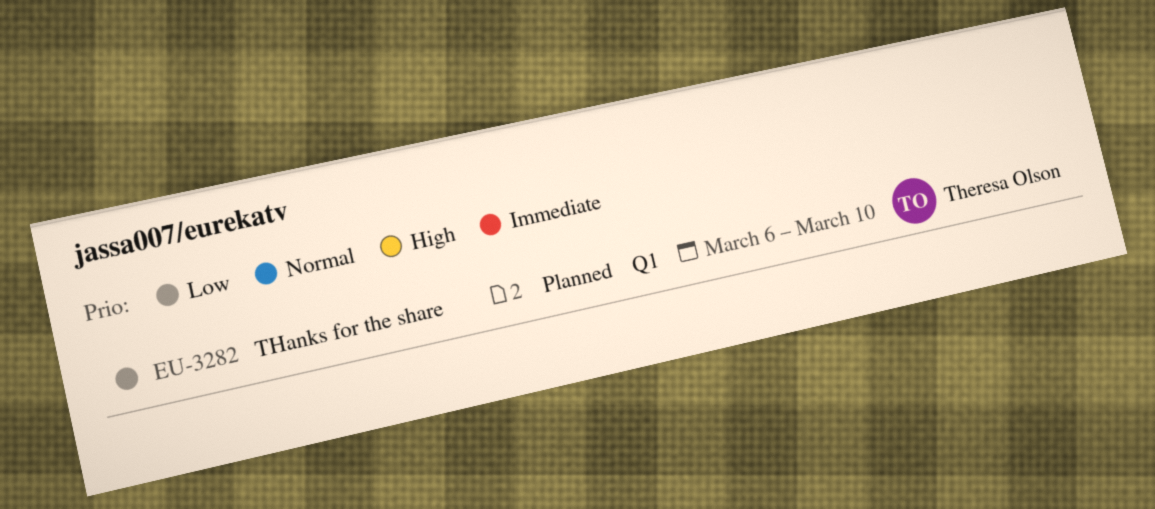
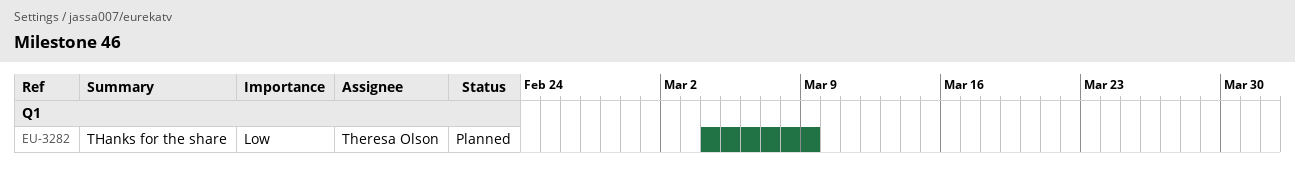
EU-3282, start: Mar 6 -> Mar 4
EU-3282, due: Mar 10 -> Mar 9

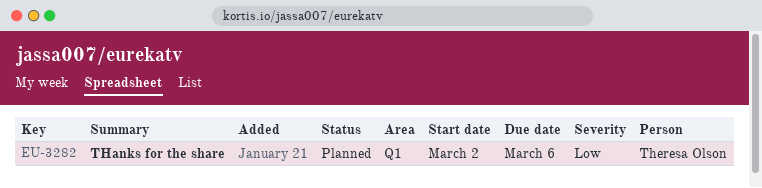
EU-3282, start: Mar 4 -> Mar 2
EU-3282, due: Mar 9 -> Mar 6

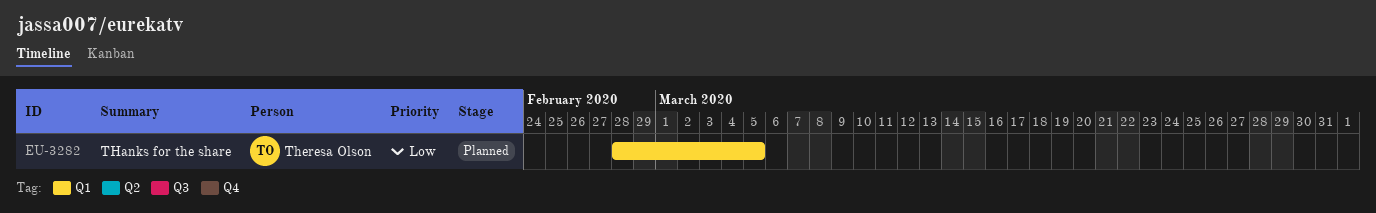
EU-3282, start: Mar 2 -> Feb 28
EU-3282, due: Mar 6 -> Mar 5

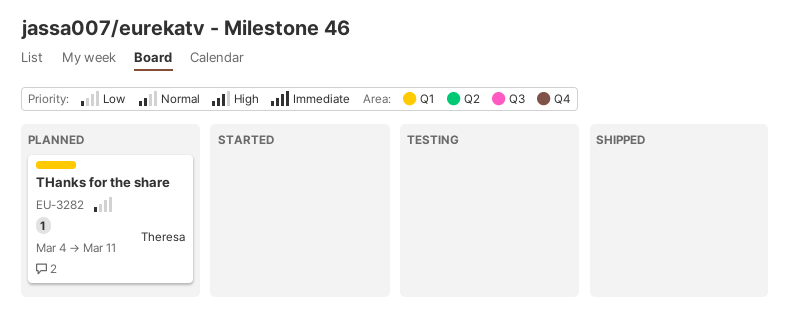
EU-3282, start: Feb 28 -> Mar 4
EU-3282, due: Mar 5 -> Mar 11

